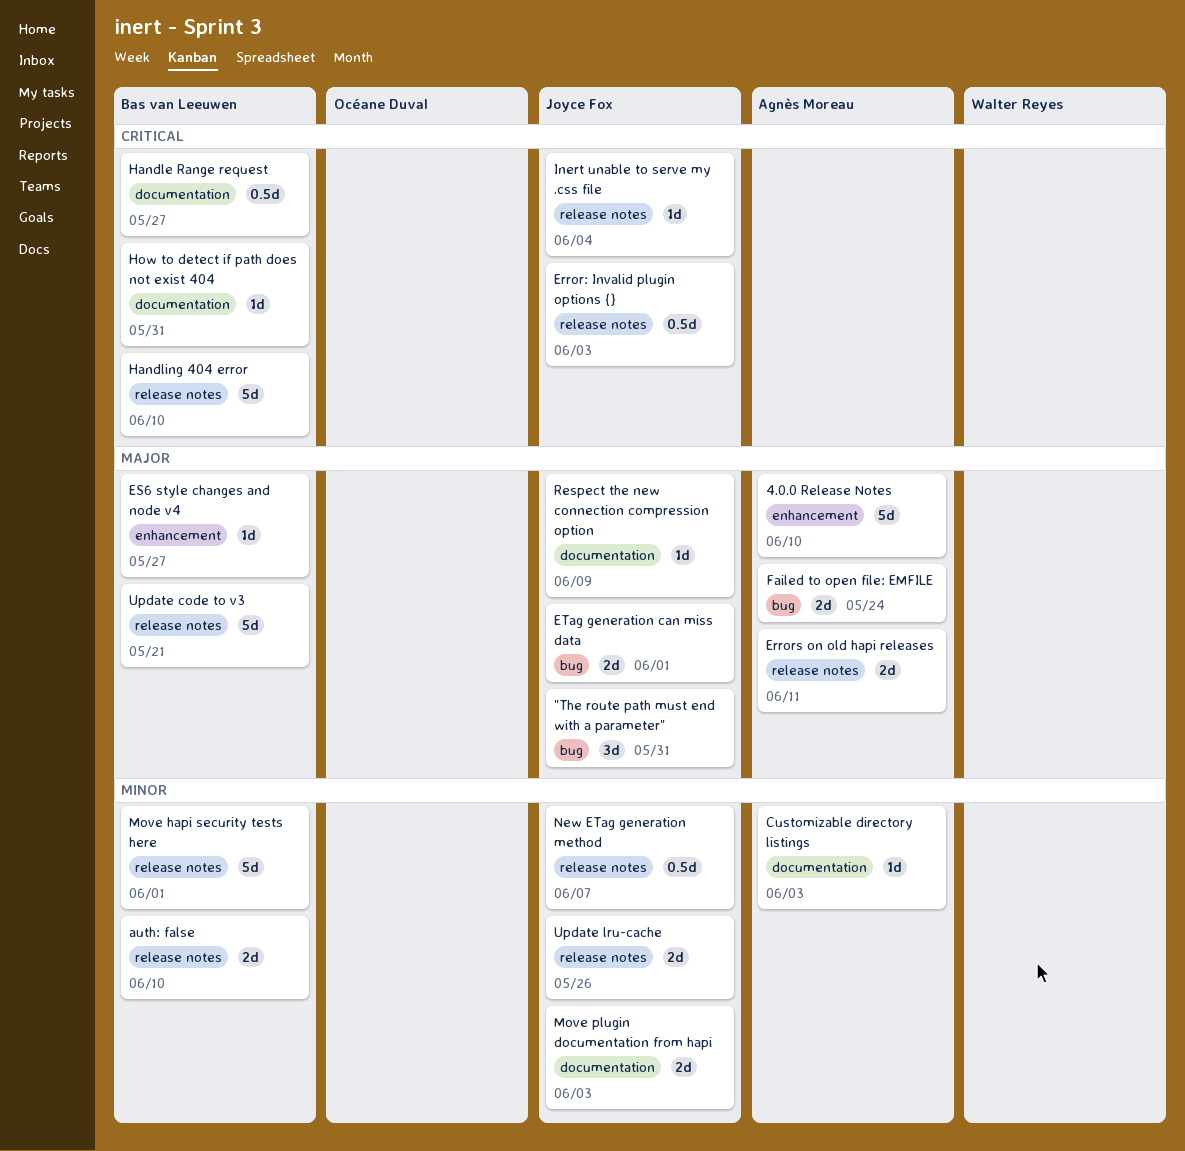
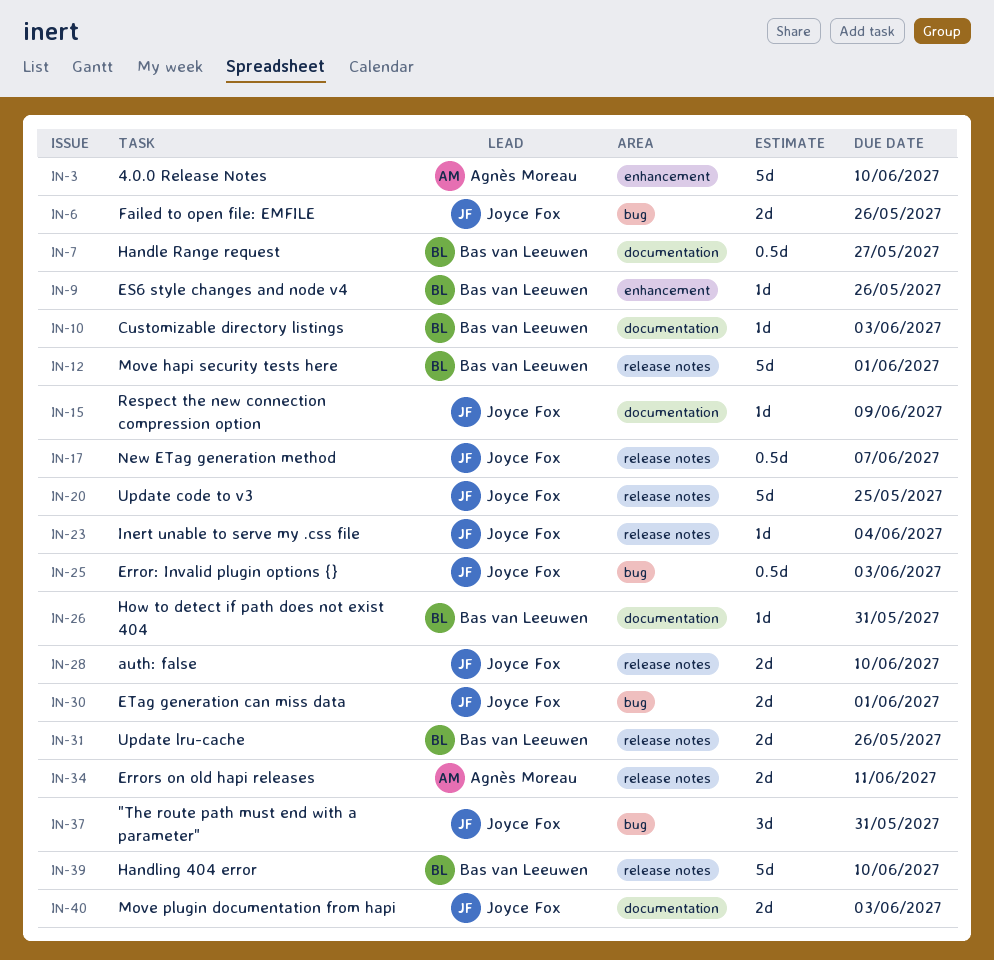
auth: false, owner: Bas van Leeuwen -> Joyce Fox
Customizable directory listings, owner: Agnès Moreau -> Bas van Leeuwen
Error: Invalid plugin options {}, label: release notes -> bug
ES6 style changes and node v4, due: May 27 -> May 26
Failed to open file: EMFILE, owner: Agnès Moreau -> Joyce Fox
Failed to open file: EMFILE, due: May 24 -> May 26
Update code to v3, owner: Bas van Leeuwen -> Joyce Fox
Update code to v3, due: May 21 -> May 25
Update lru-cache, owner: Joyce Fox -> Bas van Leeuwen

